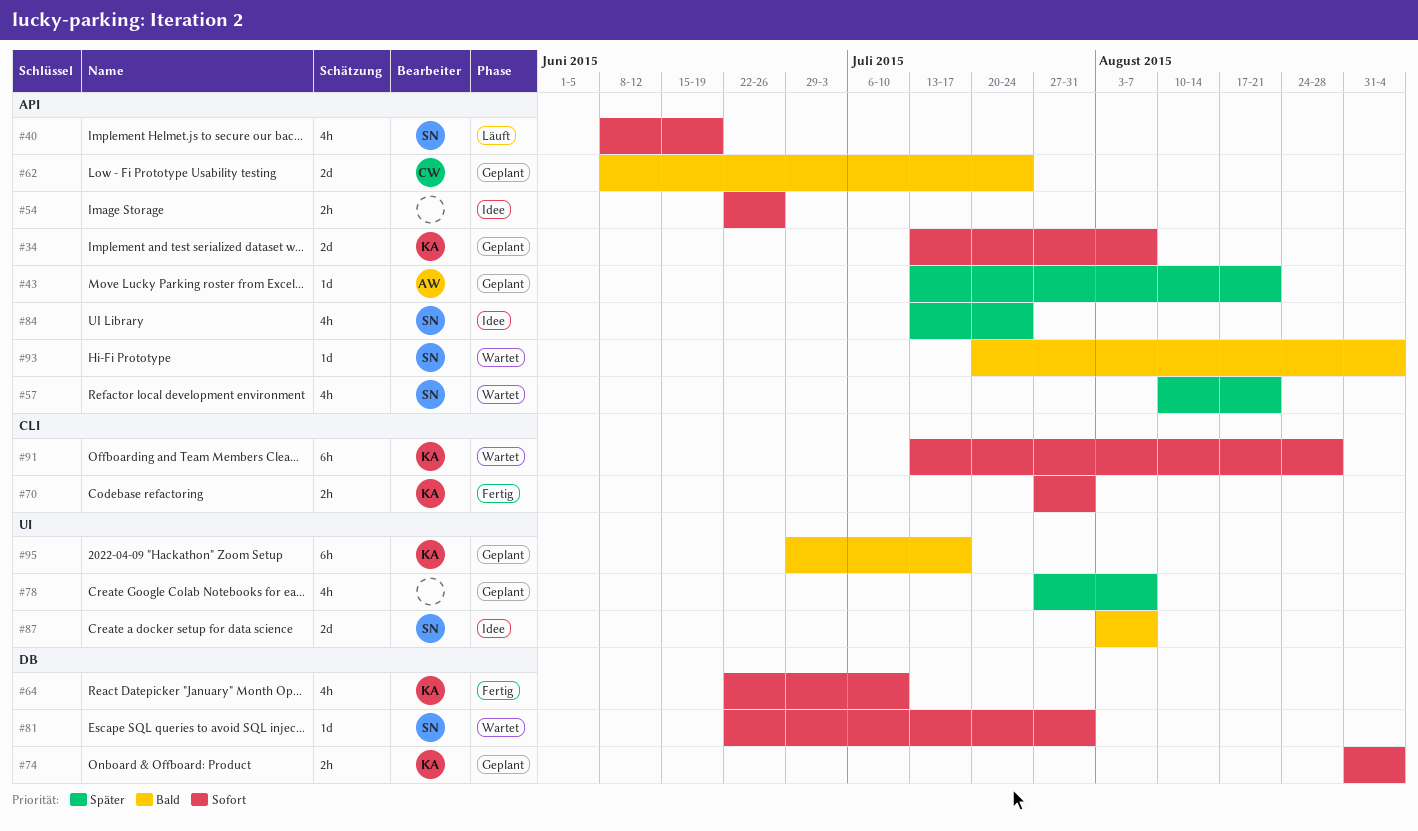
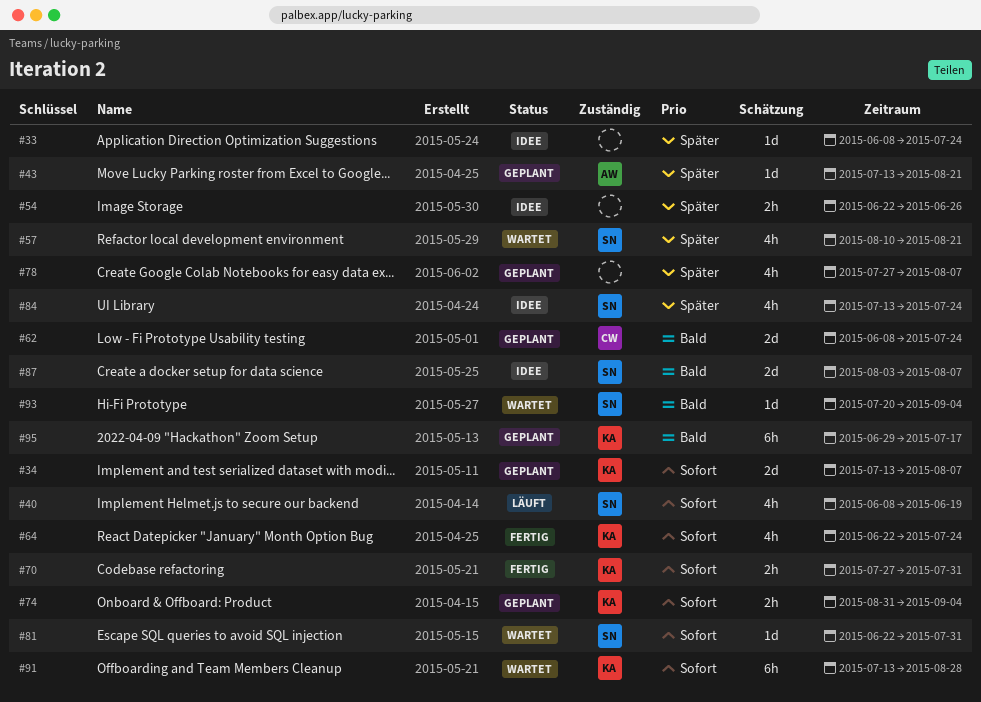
#33: none -> present
#54, priority: Sofort -> Später
#64, due: Jul 10 -> Jul 24

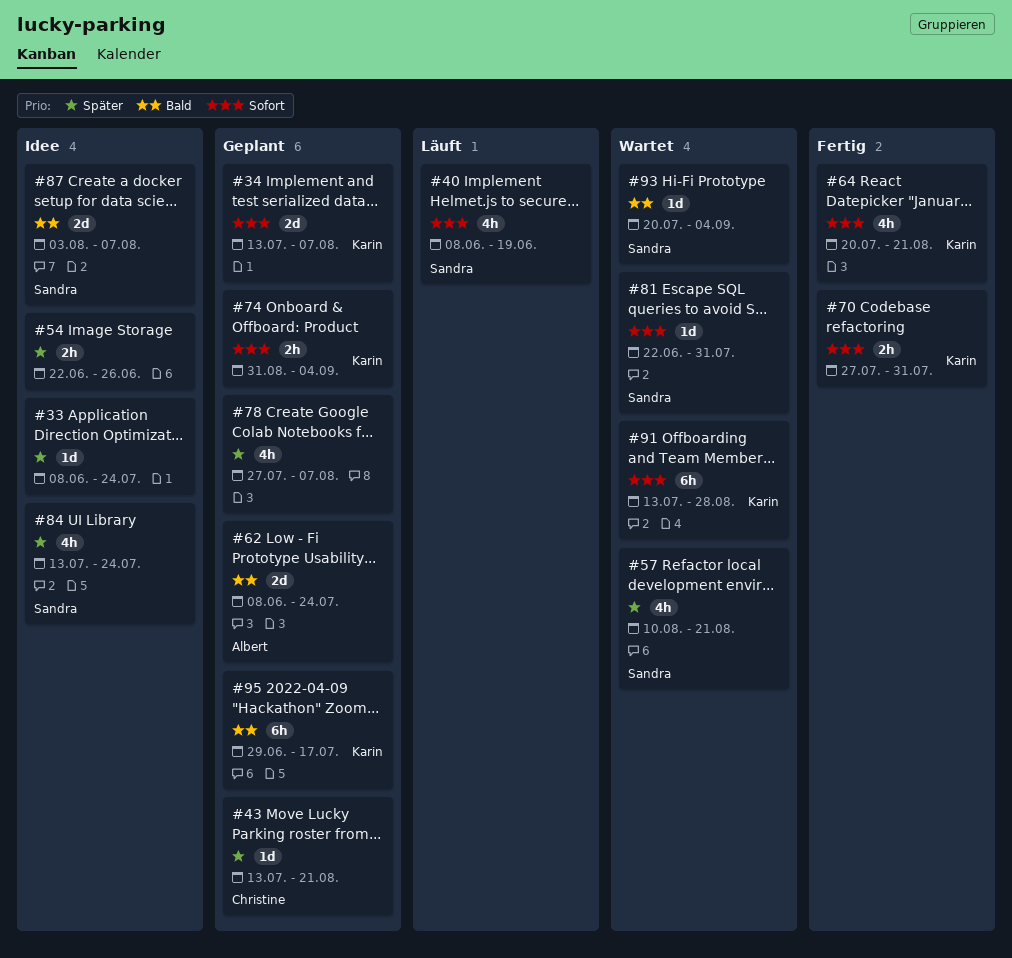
#43, owner: Albert -> Christine
#62, owner: Christine -> Albert
#64, start: Jun 22 -> Jul 20
#64, due: Jul 24 -> Aug 21

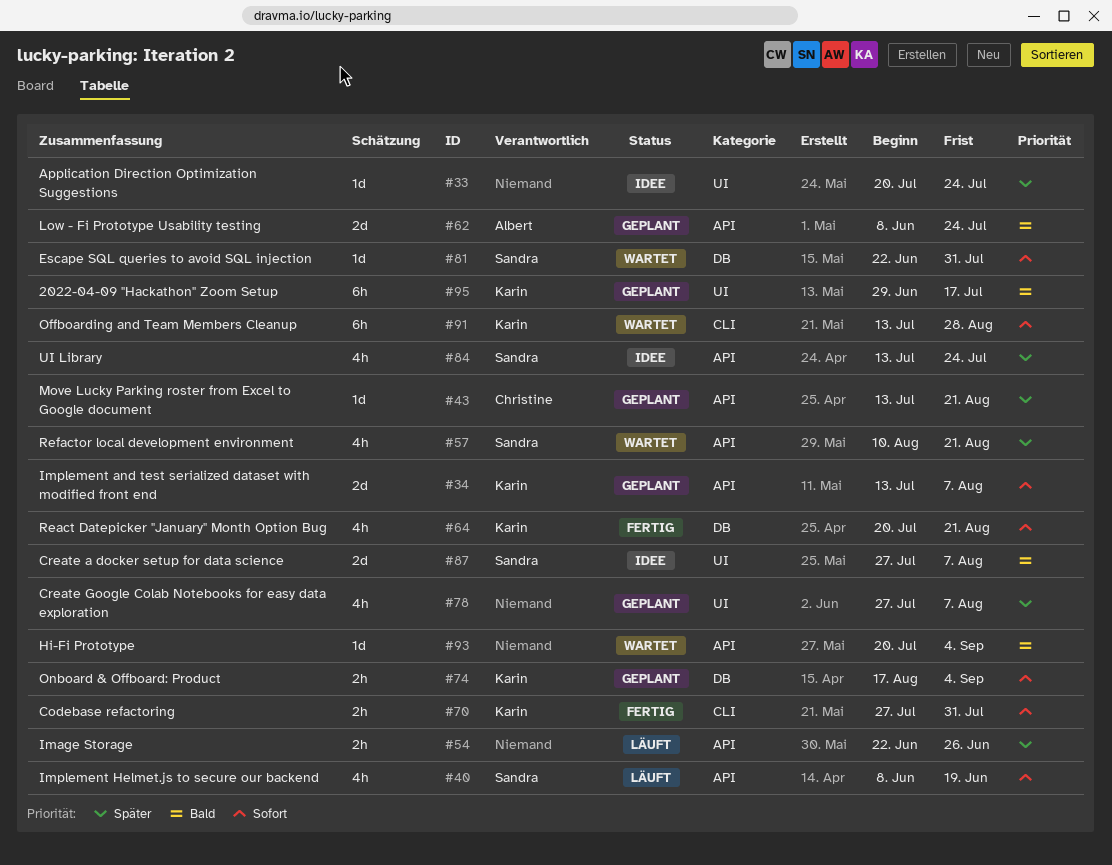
#33, start: Jun 8 -> Jul 20
#54, status: Idee -> Läuft
#74, start: Aug 31 -> Aug 17
#87, start: Aug 3 -> Jul 27
#93, owner: Sandra -> none

